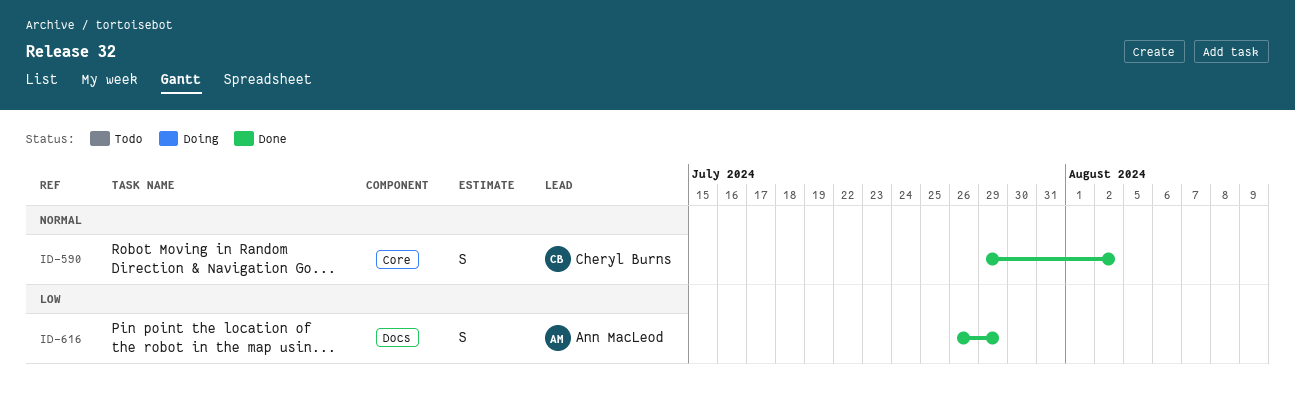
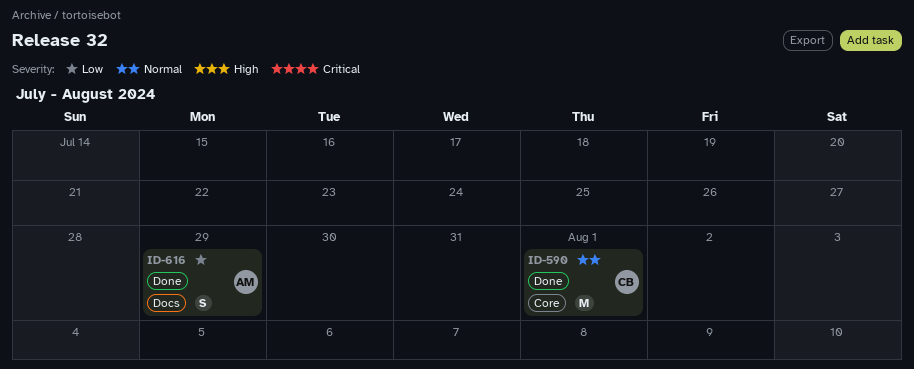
ID-590, estimate: S -> M
ID-590, due: Aug 2 -> Aug 1

